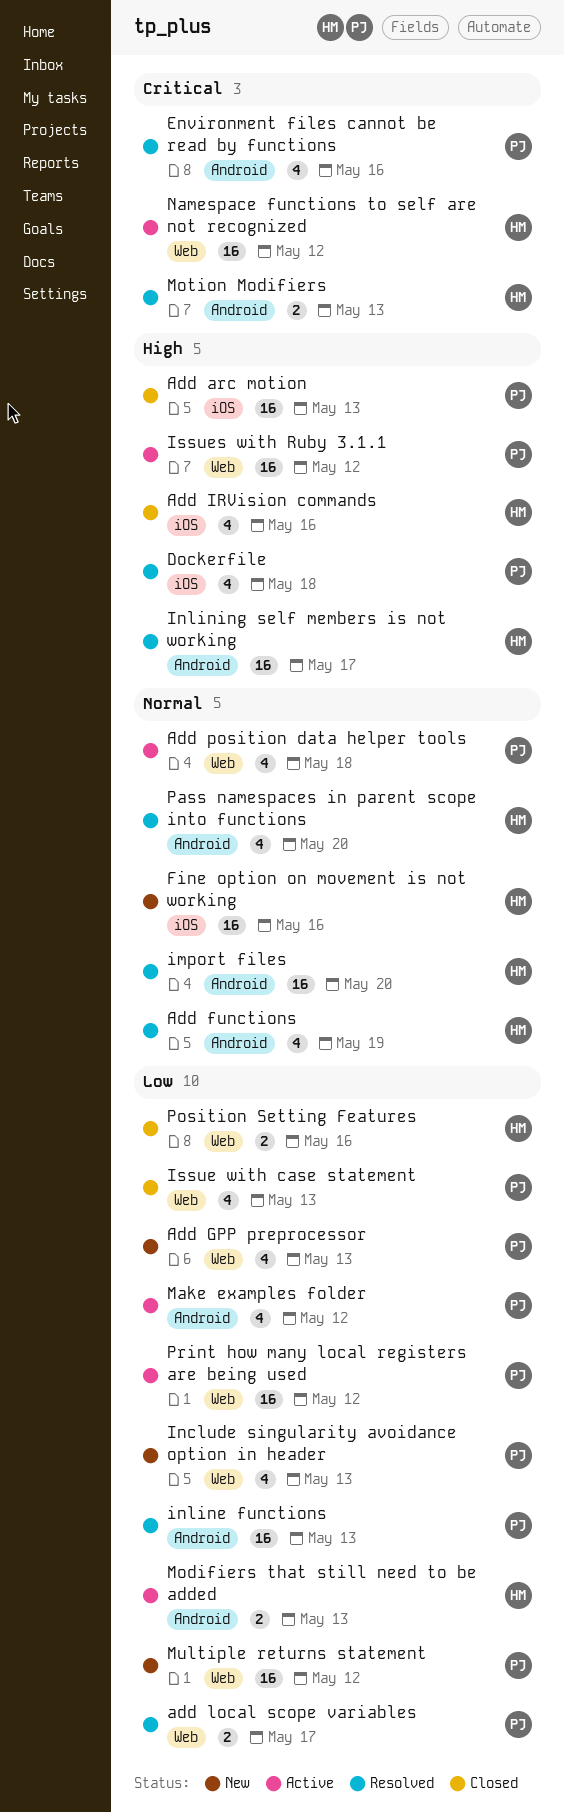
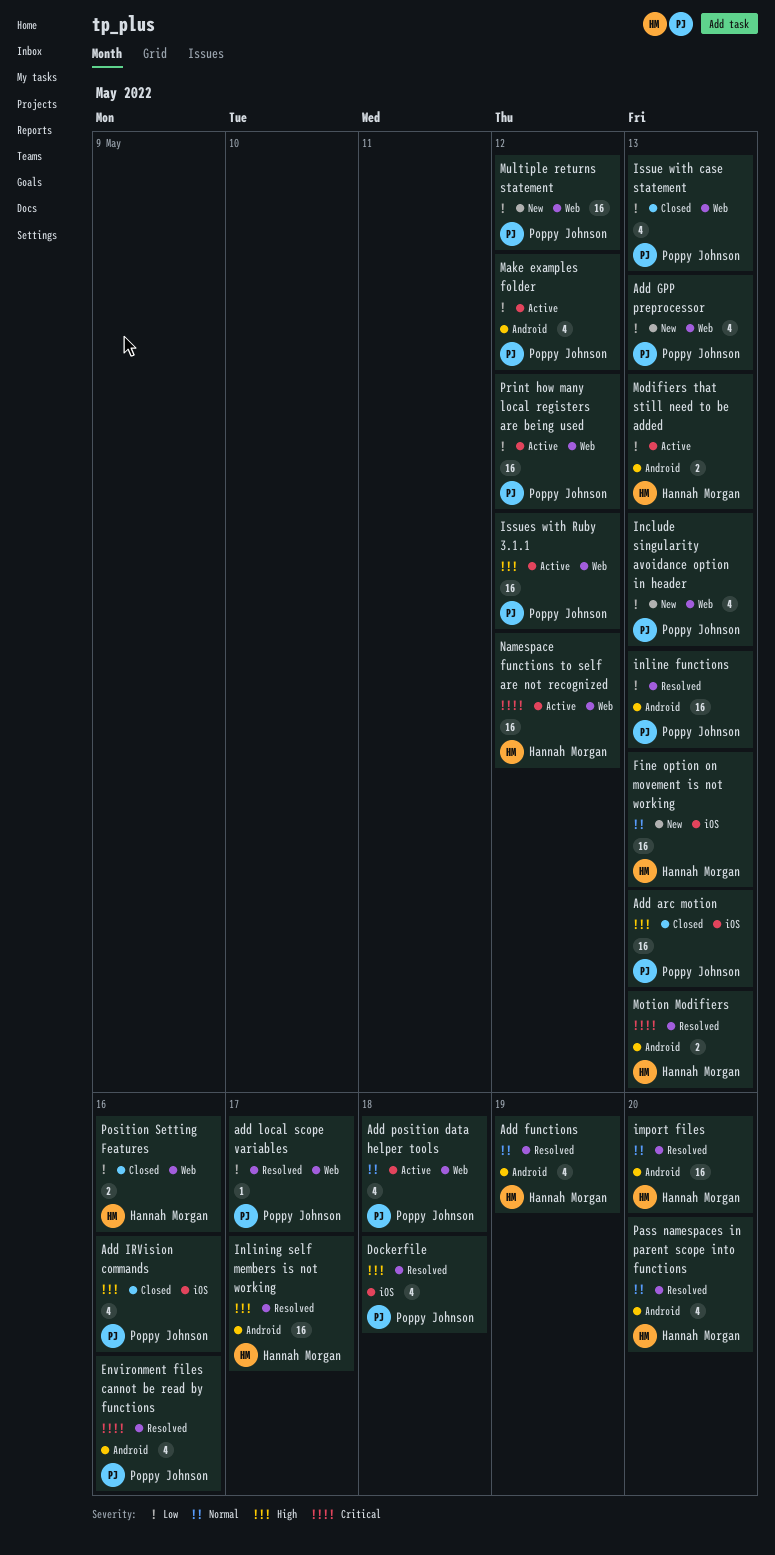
Add IRVision commands, owner: Hannah Morgan -> Poppy Johnson
add local scope variables, estimate: 2 -> 1
Fine option on movement is not working, due: May 16 -> May 13

